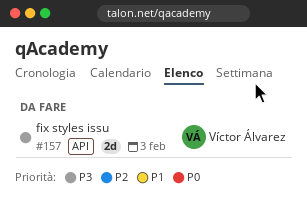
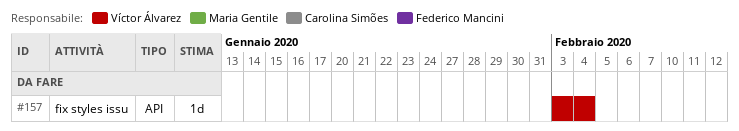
#157, estimate: 2d -> 1d
#157, due: Feb 3 -> Feb 4

